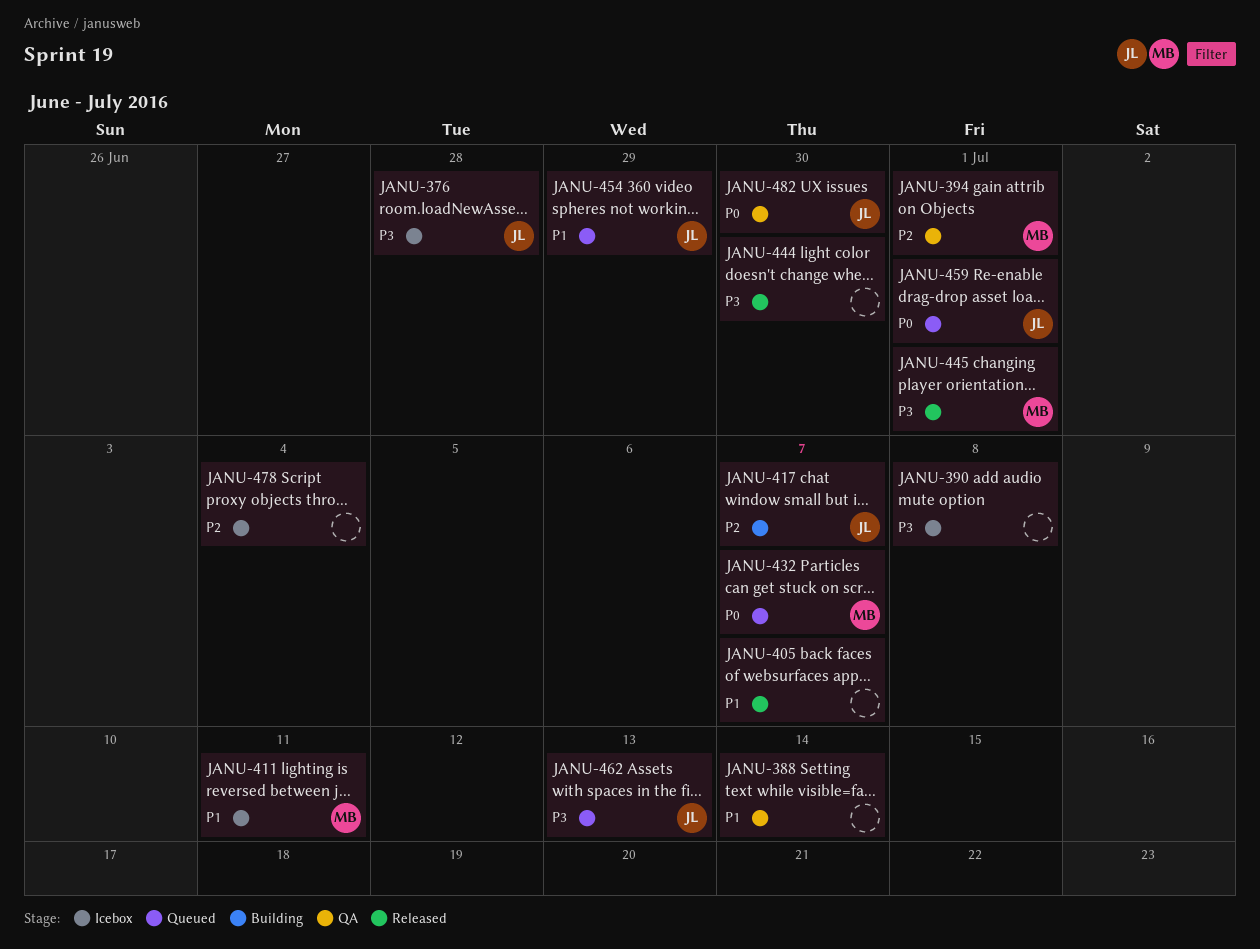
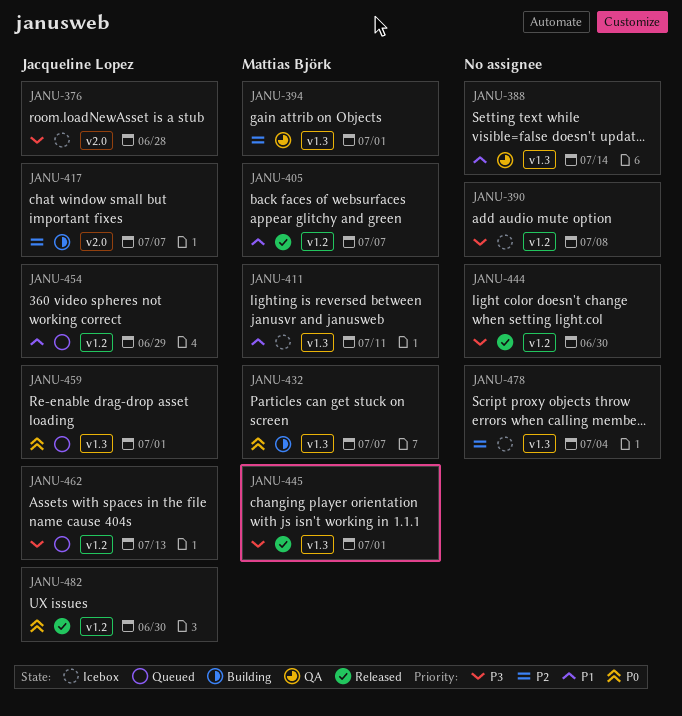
JANU-405, owner: none -> Mattias Björk
JANU-432, status: Queued -> Building
JANU-482, status: QA -> Released

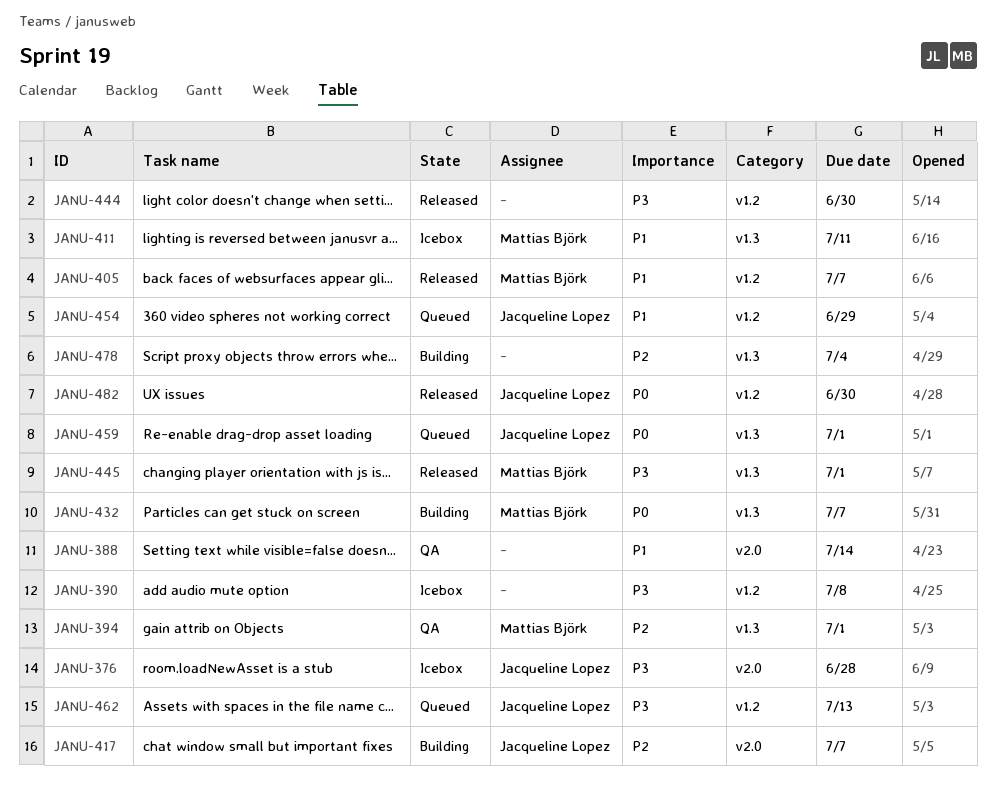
JANU-388, label: v1.3 -> v2.0
JANU-478, status: Icebox -> Building

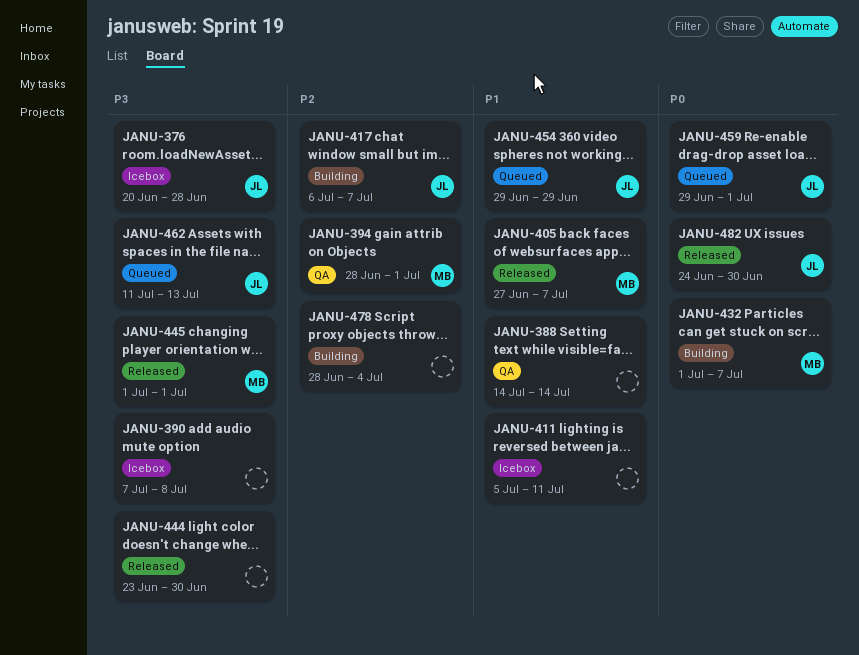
JANU-411, owner: Mattias Björk -> none

